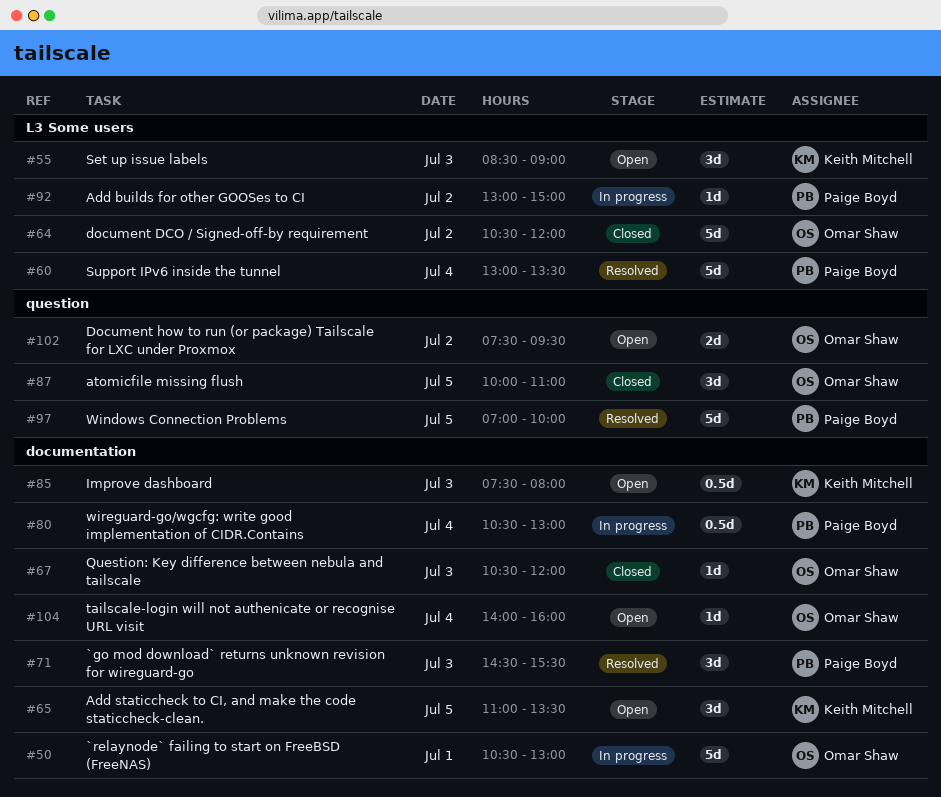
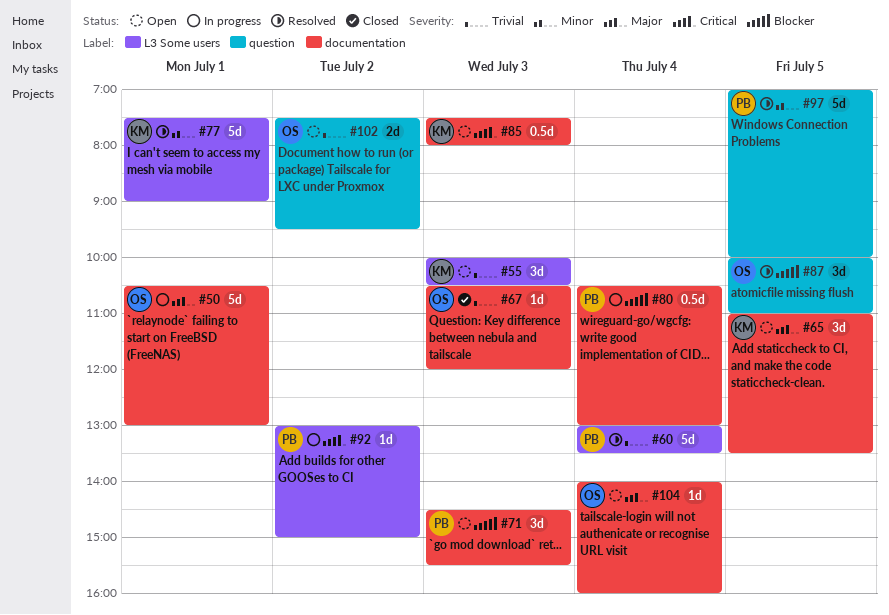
#55, begins: 08:30 -> 10:00
#55, ends: 09:00 -> 10:30
#64: present -> none
#71, status: Resolved -> Open
#77: none -> present
#87, status: Closed -> Resolved

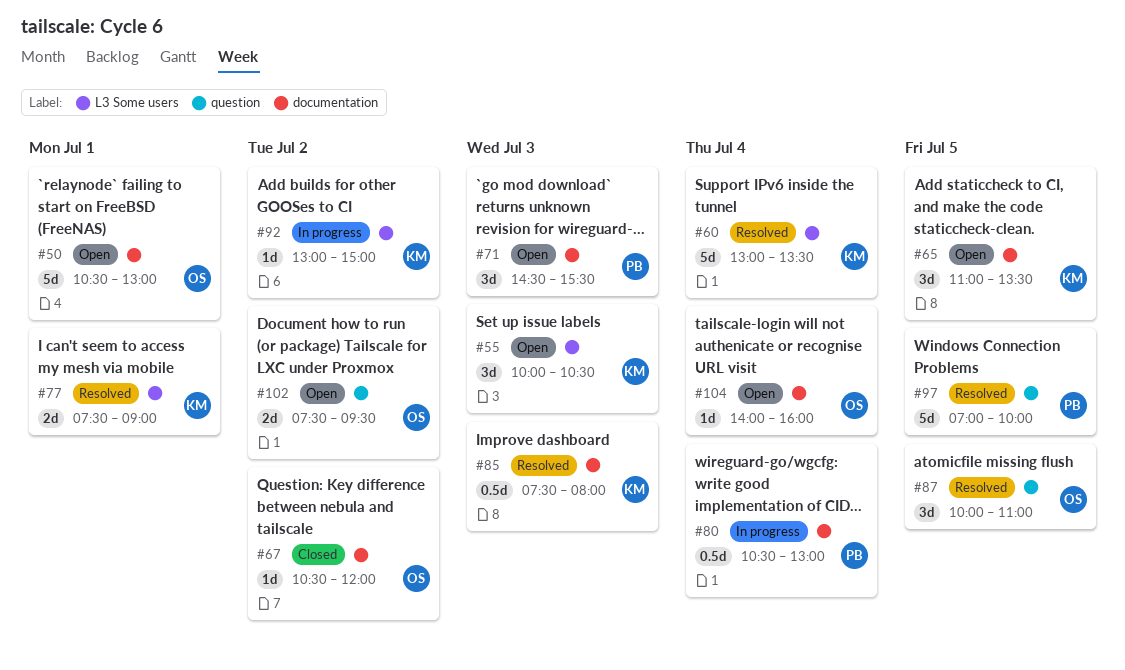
#50, status: In progress -> Open
#60, owner: PB -> KM
#67, day: Jul 3 -> Jul 2
#77, estimate: 5d -> 2d
#85, status: Open -> Resolved
#92, owner: PB -> KM

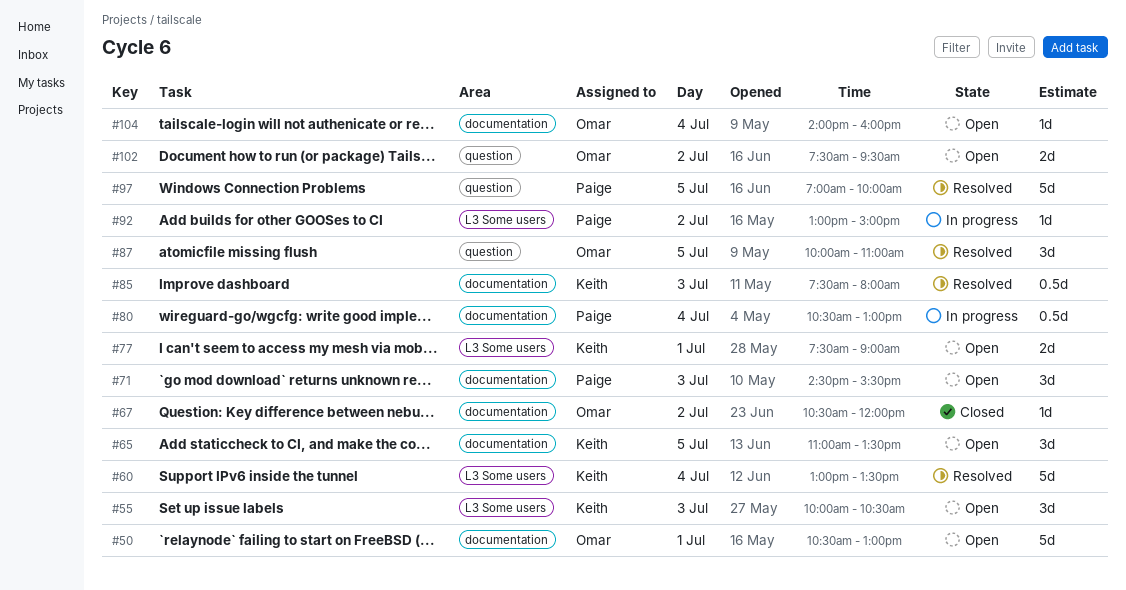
#77, status: Resolved -> Open
#92, owner: Keith -> Paige

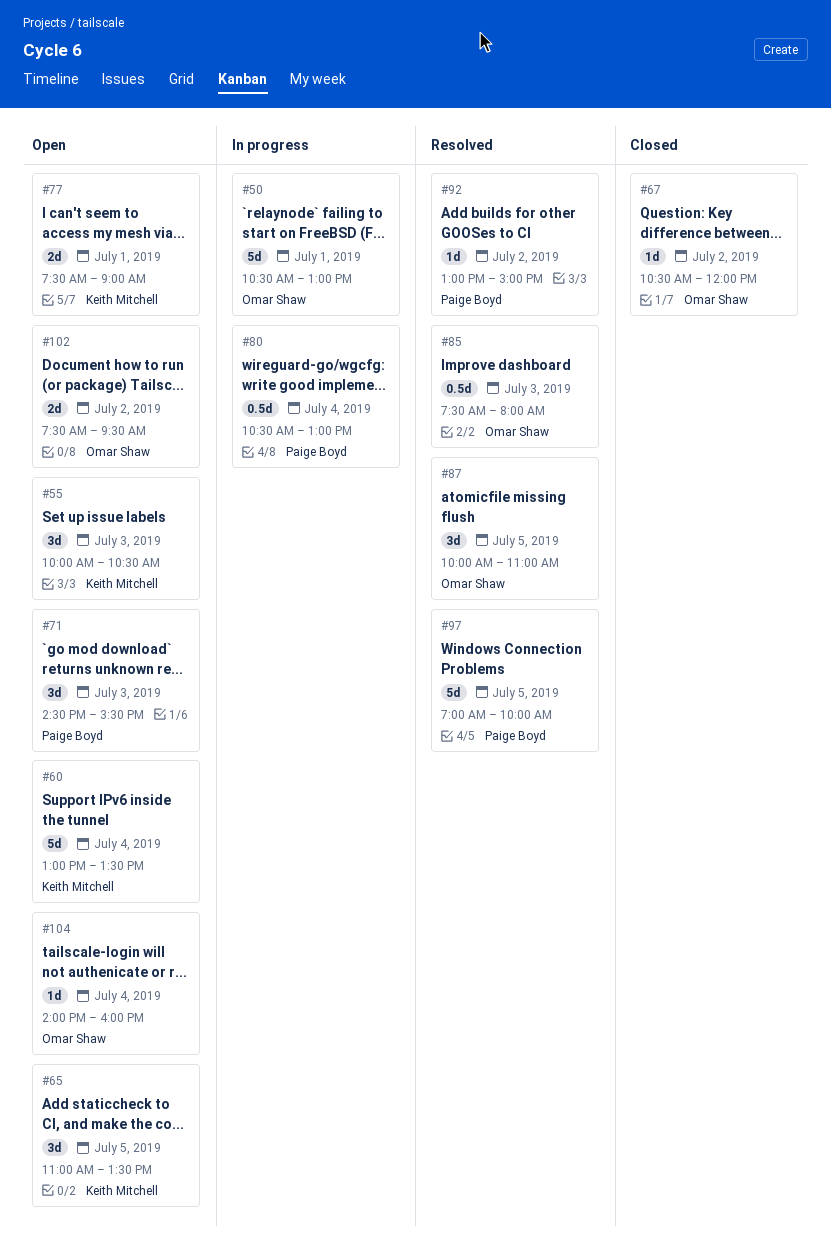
#50, status: Open -> In progress
#60, status: Resolved -> Open
#85, owner: Keith Mitchell -> Omar Shaw
#92, status: In progress -> Resolved

